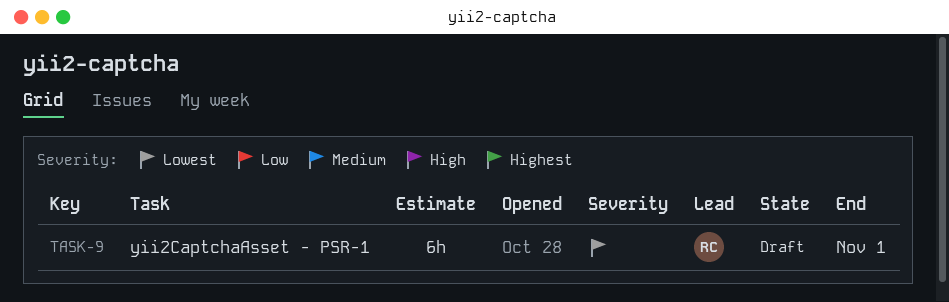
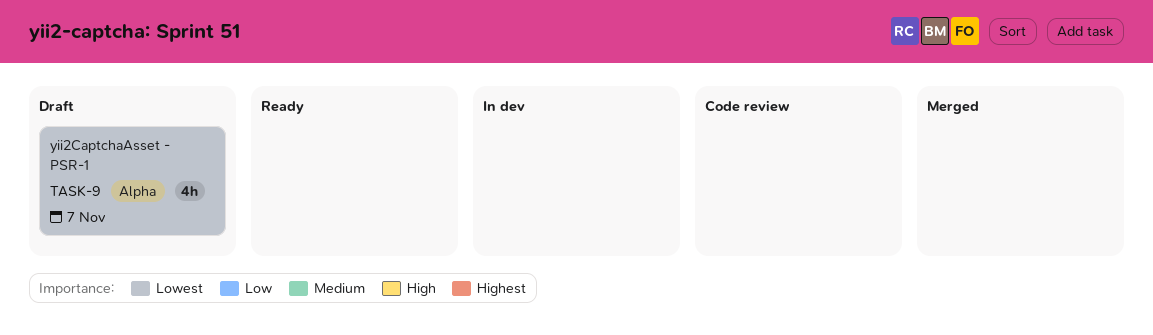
TASK-9, estimate: 6h -> 4h
TASK-9, due: Nov 1 -> Nov 7

